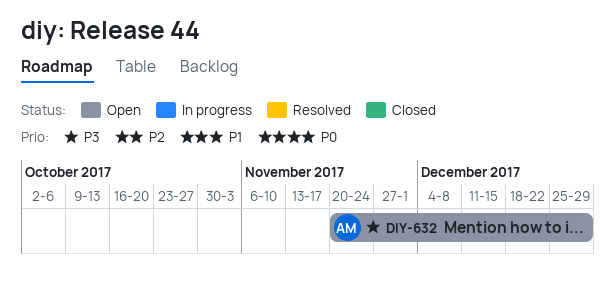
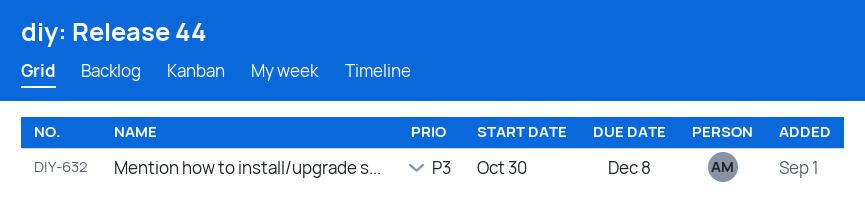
DIY-632, start: Nov 20 -> Oct 30
DIY-632, due: Dec 29 -> Dec 8

